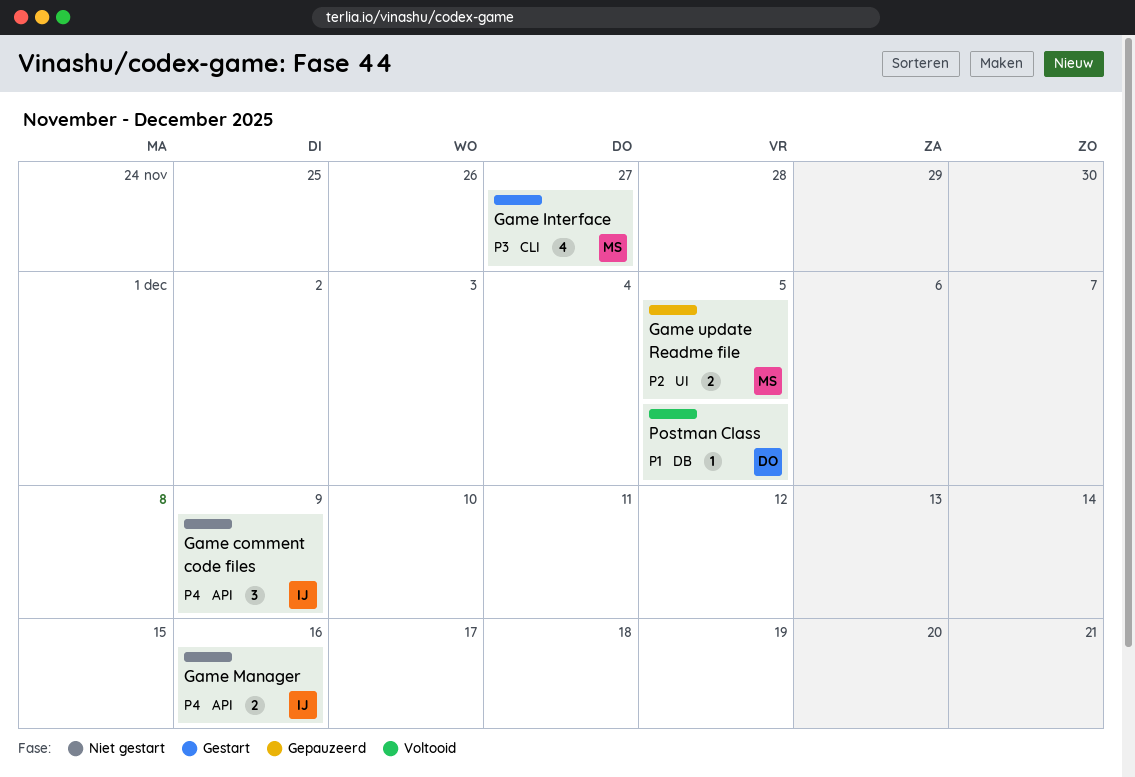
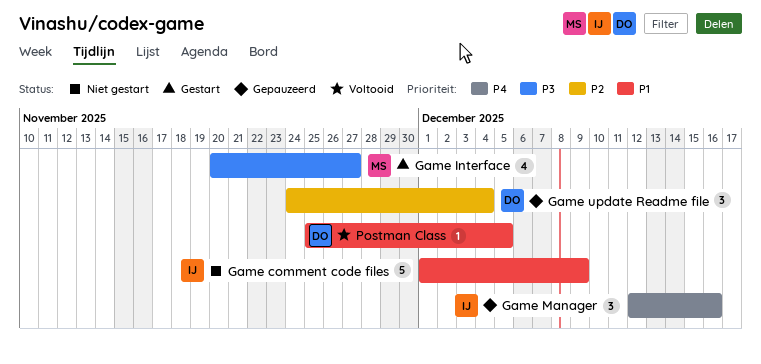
Game comment code files, priority: P4 -> P1
Game comment code files, estimate: 3 -> 5
Game Manager, status: Niet gestart -> Gepauzeerd
Game Manager, estimate: 2 -> 3
Game update Readme file, owner: MS -> DO
Game update Readme file, estimate: 2 -> 3
Game update Readme file, due: Dec 5 -> Dec 4

